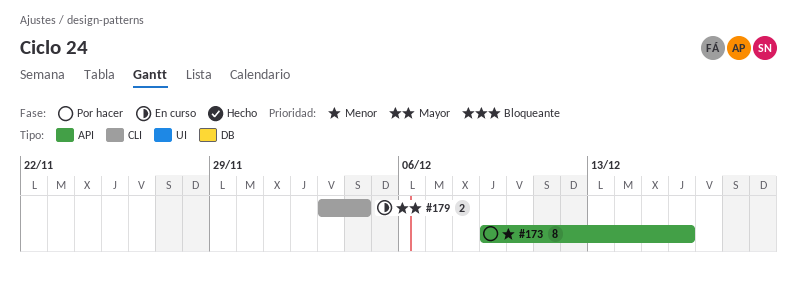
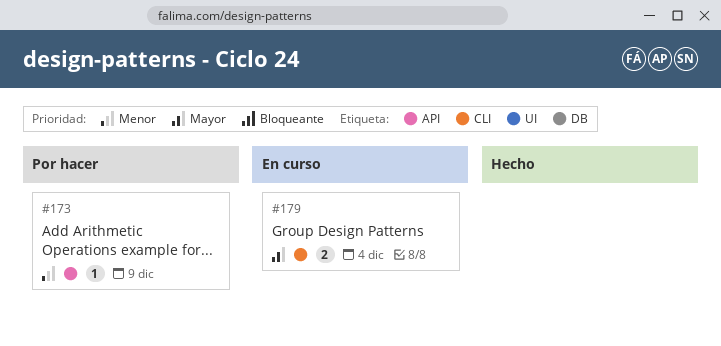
#173, estimate: 8 -> 1
#173, due: Dec 16 -> Dec 9

